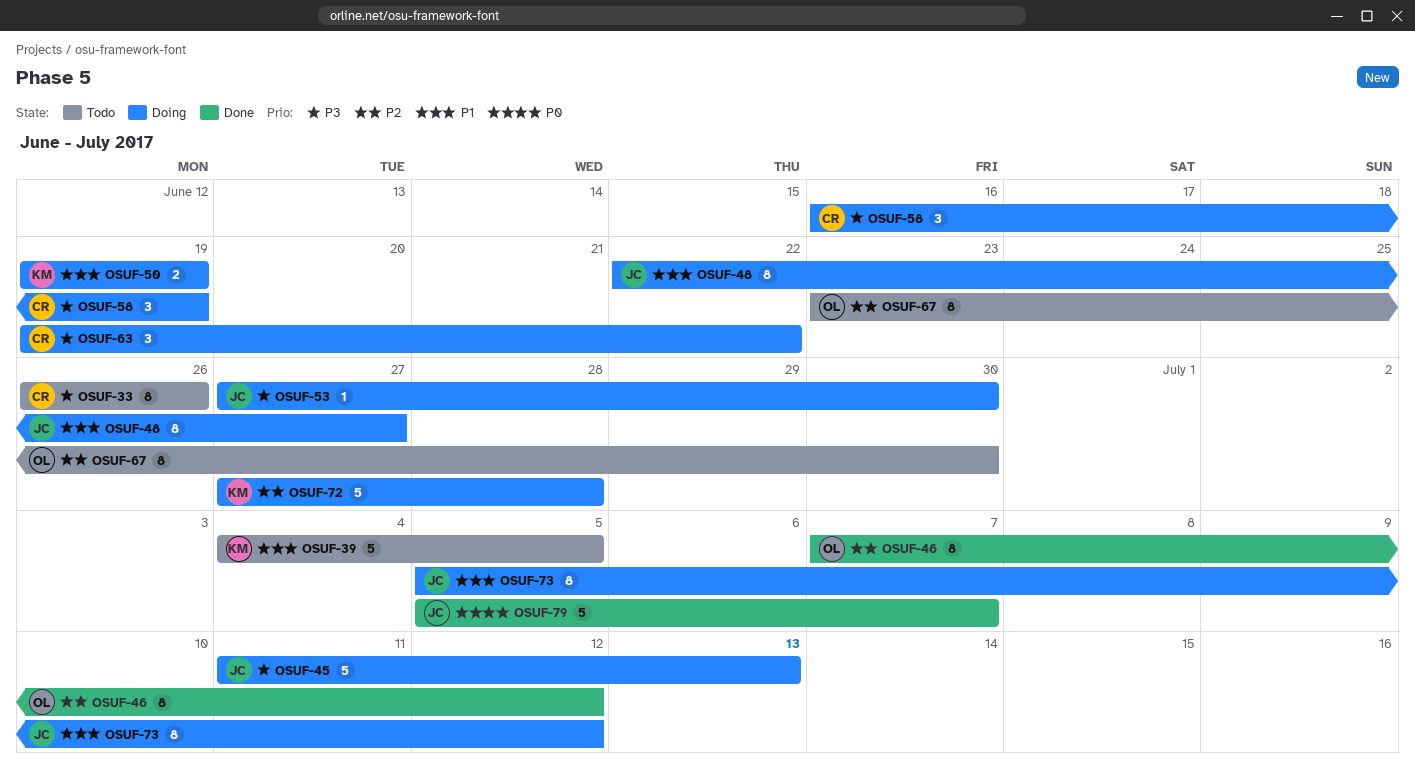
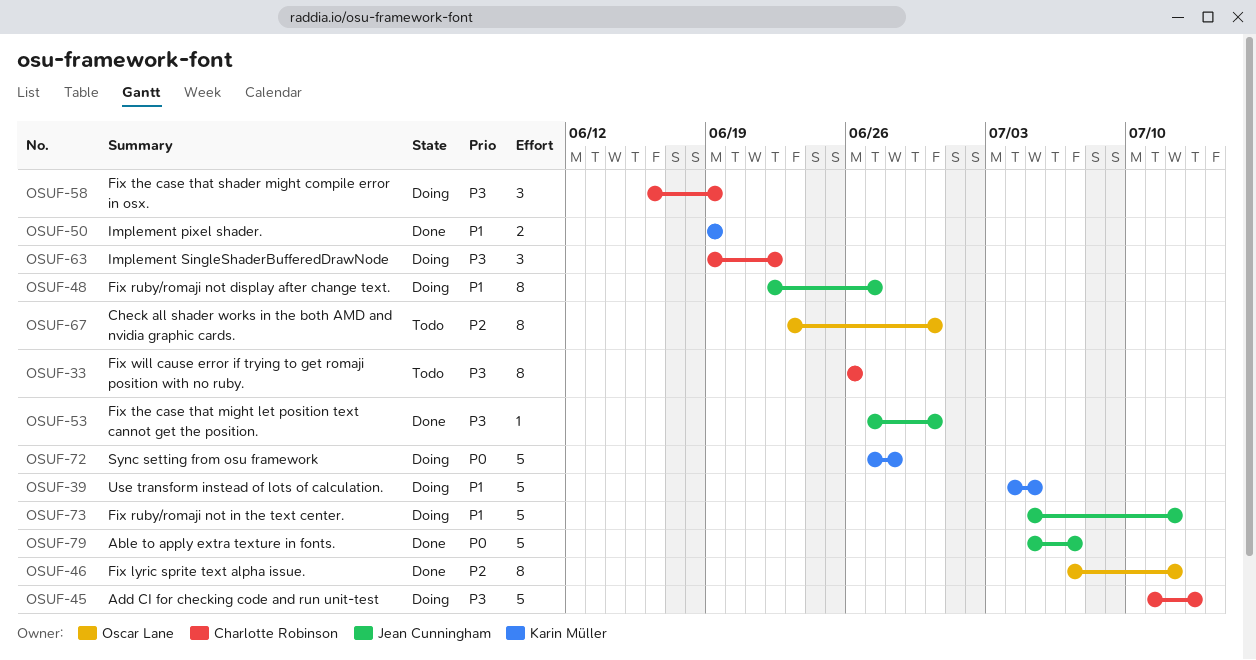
OSUF-39, status: Todo -> Doing
OSUF-45, owner: Jean Cunningham -> Charlotte Robinson
OSUF-50, status: Doing -> Done
OSUF-53, status: Doing -> Done
OSUF-72, priority: P2 -> P0
OSUF-73, estimate: 8 -> 5

